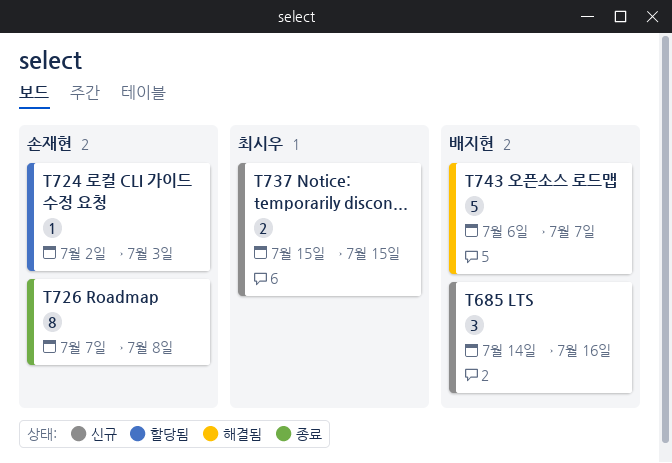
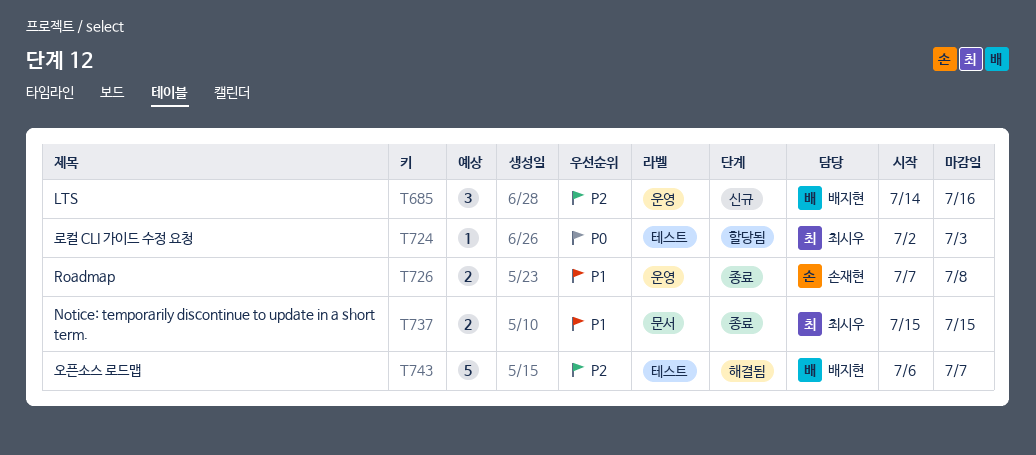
T724, owner: 손재현 -> 최시우
T726, estimate: 8 -> 2
T737, status: 신규 -> 종료

